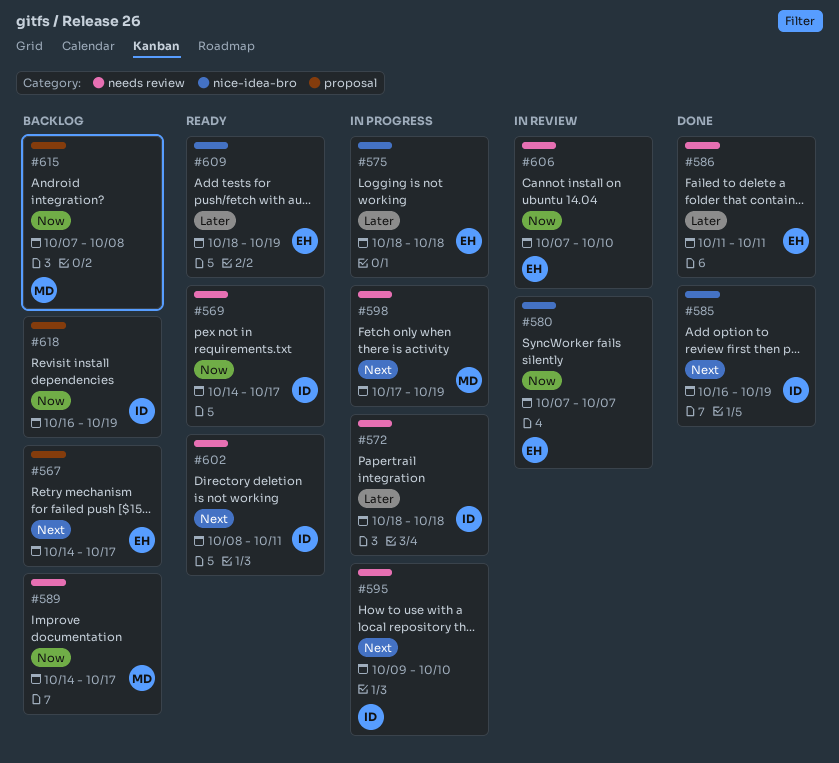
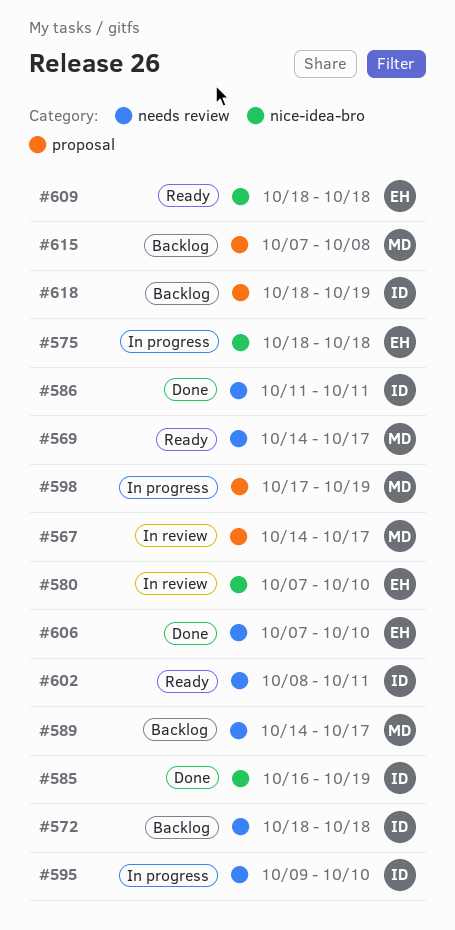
#567, status: Backlog -> In review
#567, owner: EH -> MD
#569, owner: ID -> MD
#572, status: In progress -> Backlog
#580, due: Oct 7 -> Oct 10
#586, owner: EH -> ID
#598, label: needs review -> proposal
#606, status: In review -> Done
#609, due: Oct 19 -> Oct 18
#618, start: Oct 16 -> Oct 18

